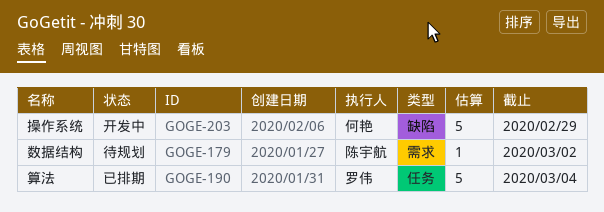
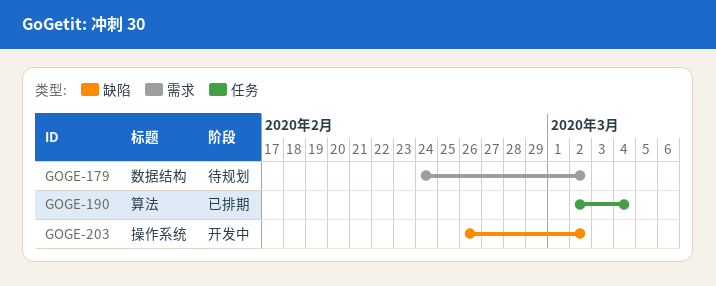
GOGE-203, due: Feb 29 -> Mar 2

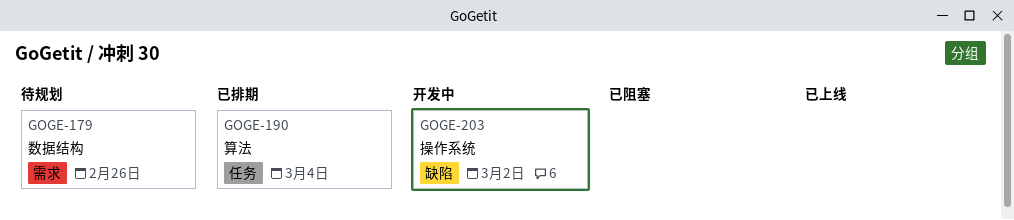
GOGE-179, due: Mar 2 -> Feb 26

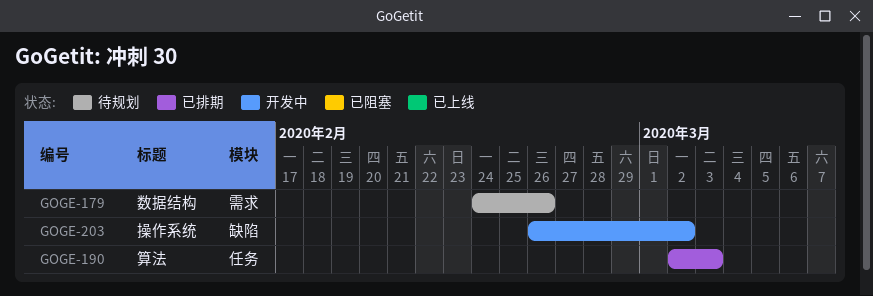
GOGE-190, due: Mar 4 -> Mar 3

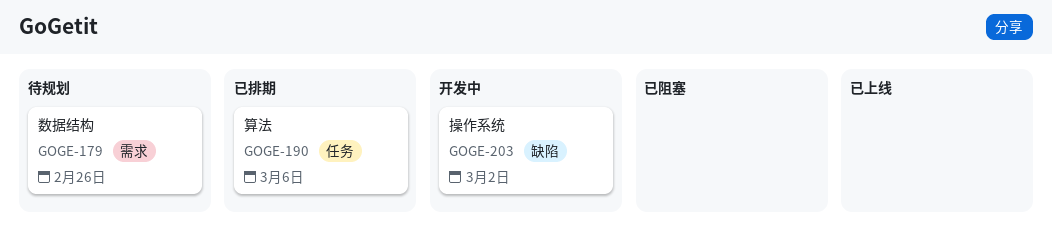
GOGE-190, due: Mar 3 -> Mar 6

